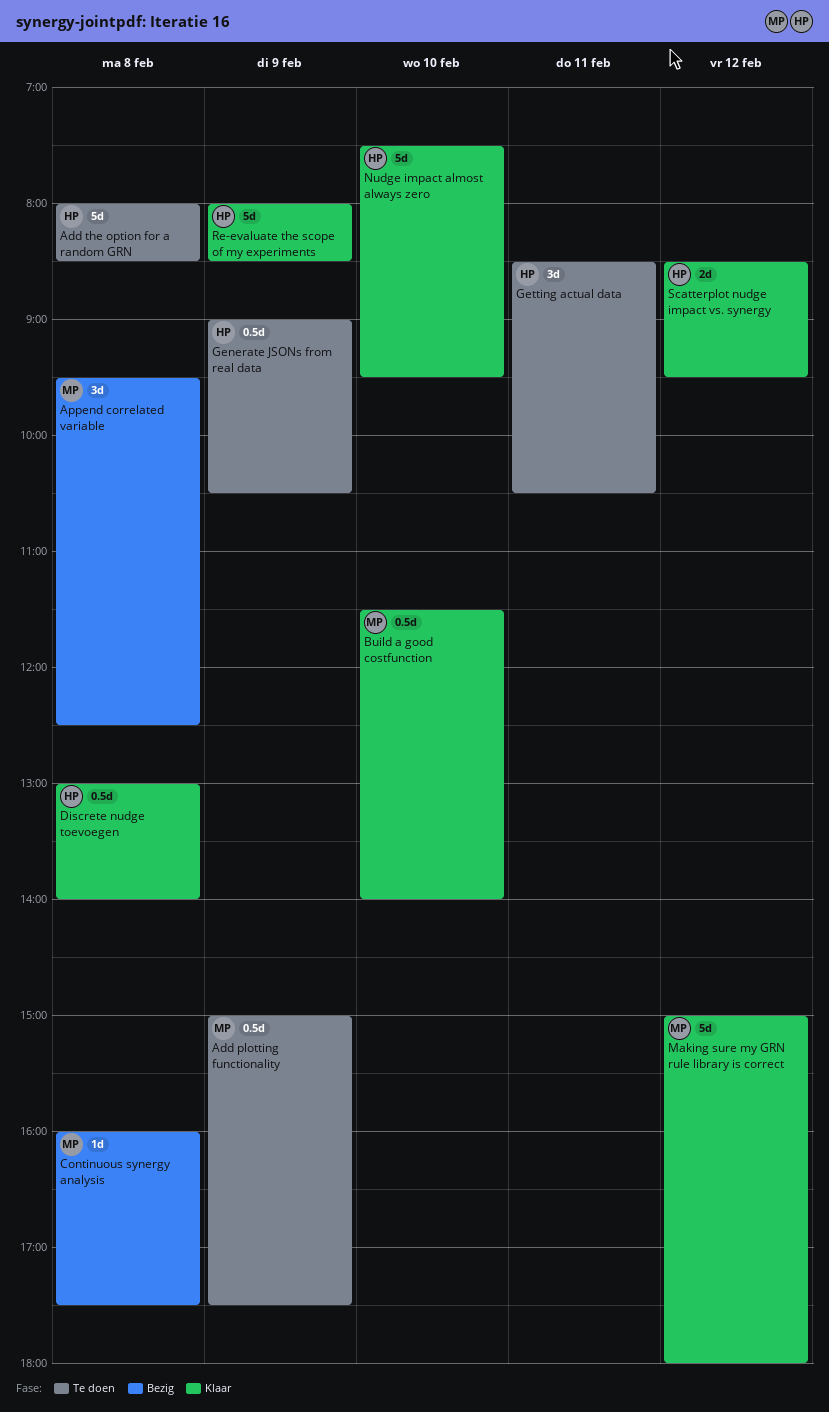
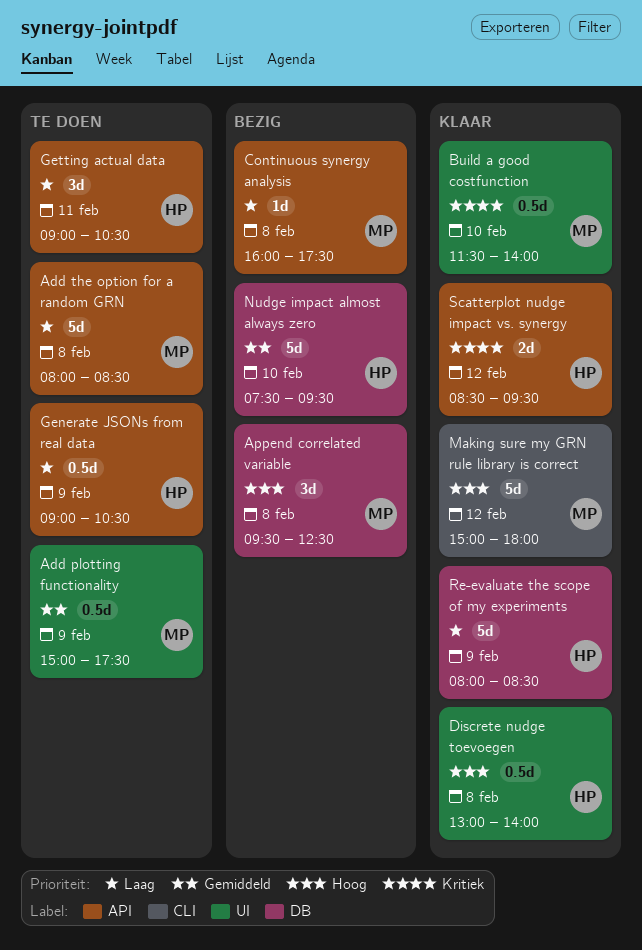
Add the option for a random GRN, owner: HP -> MP
Getting actual data, begins: 08:30 -> 09:00
Nudge impact almost always zero, status: Klaar -> Bezig

